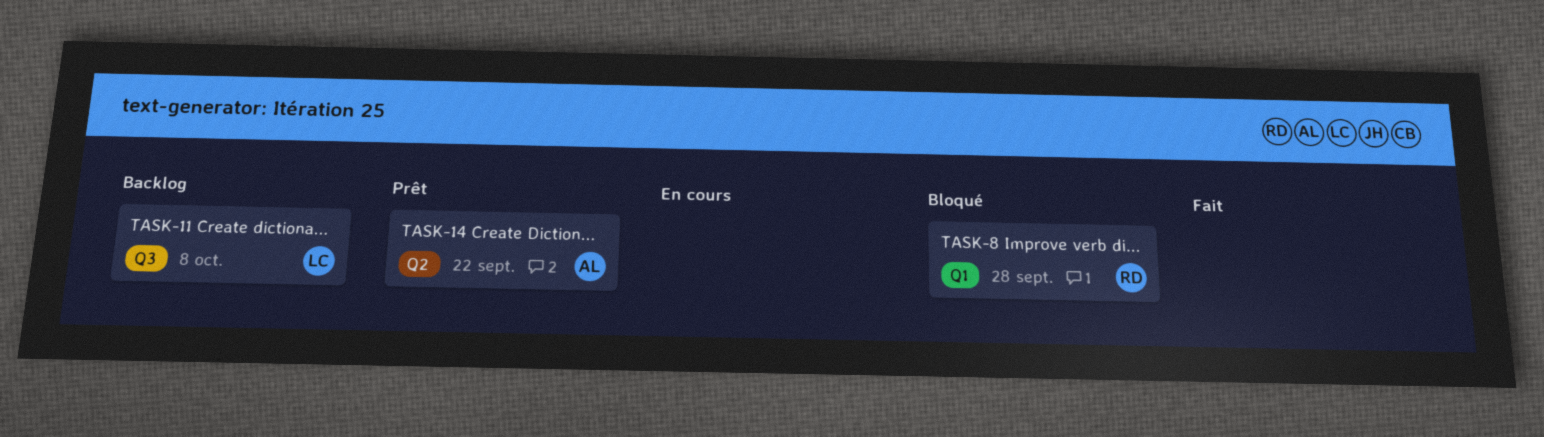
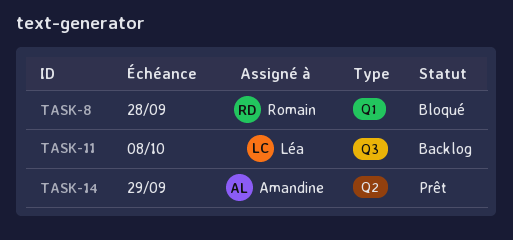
TASK-14, due: Sep 22 -> Sep 29

